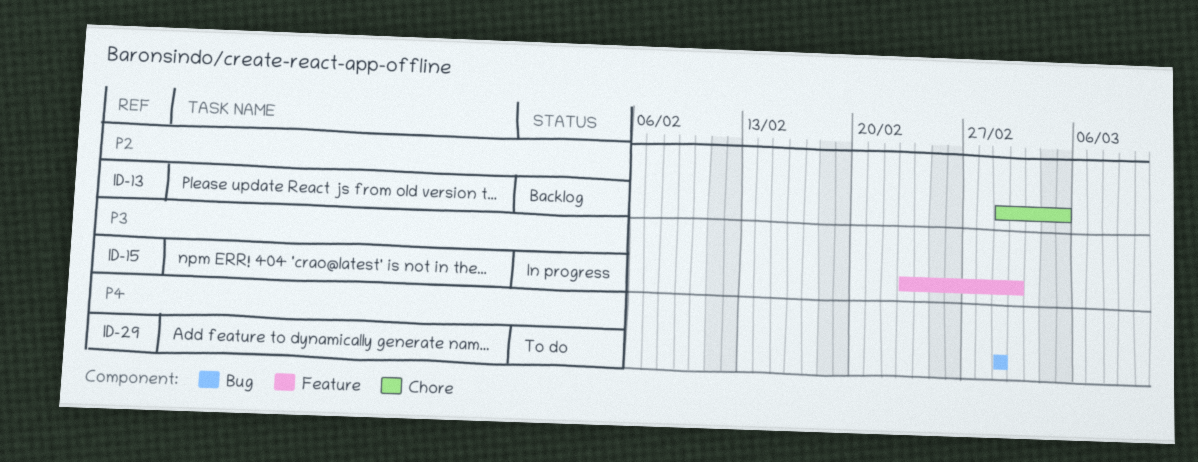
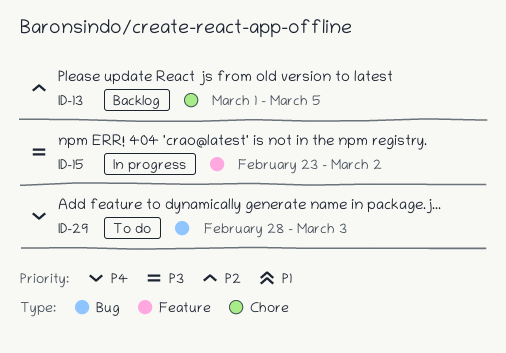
ID-29, start: Mar 1 -> Feb 28
ID-29, due: Mar 1 -> Mar 3

